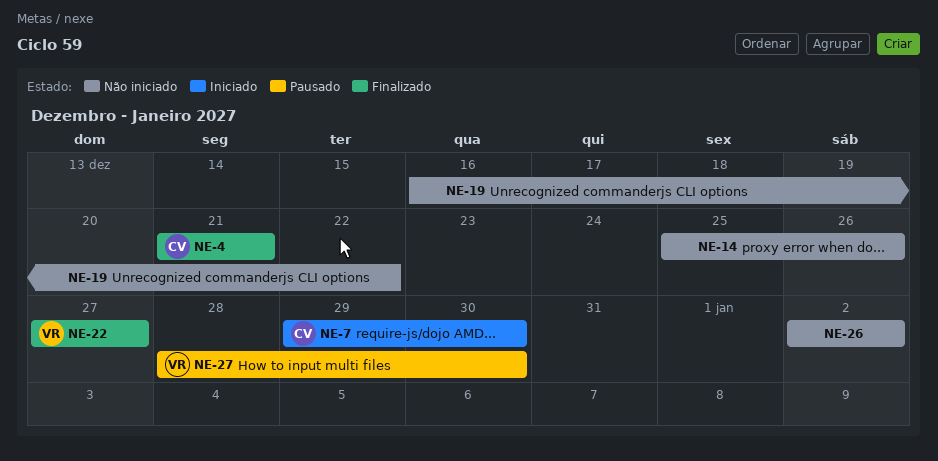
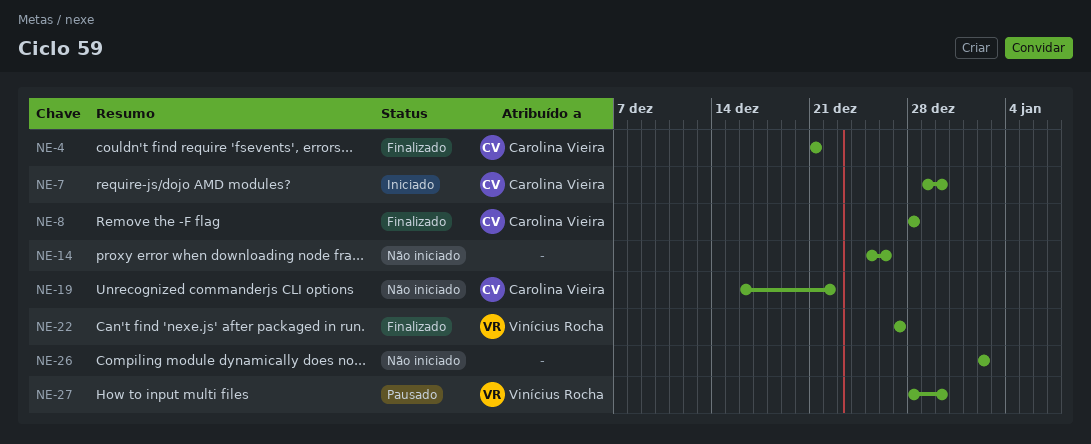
NE-8: none -> present
NE-19, owner: none -> Carolina Vieira

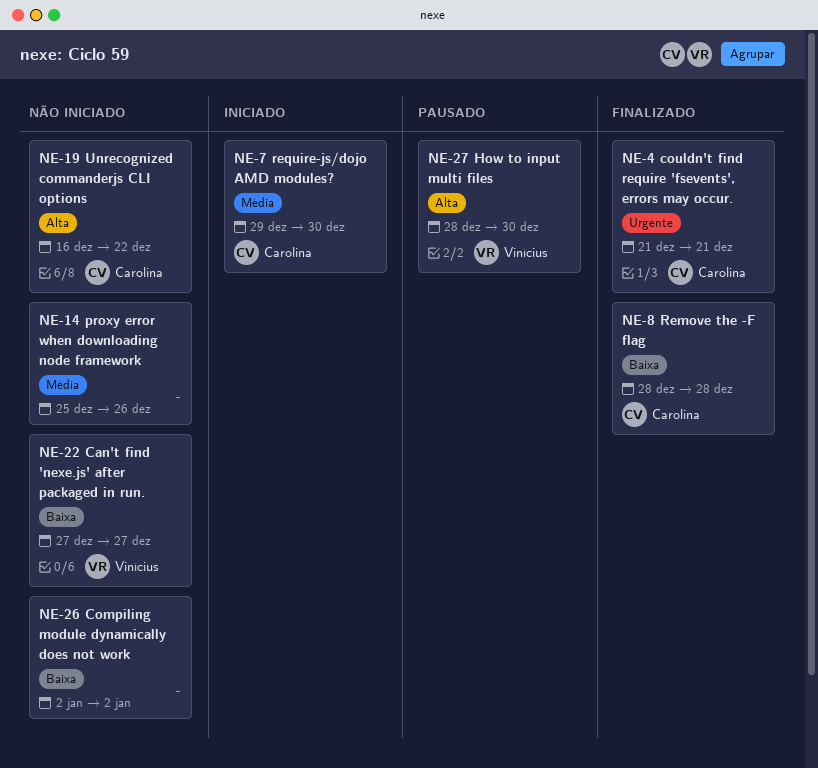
NE-22, status: Finalizado -> Não iniciado

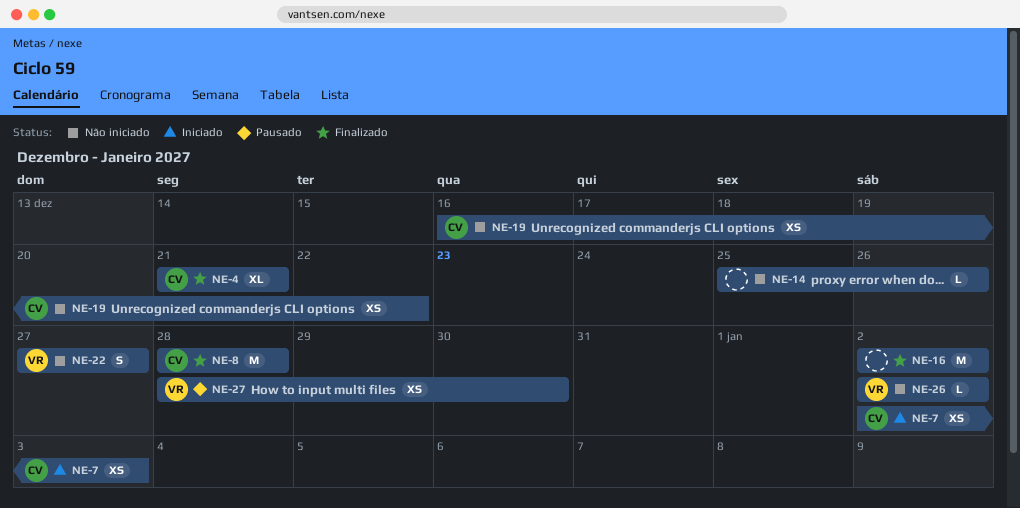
NE-7, start: Dec 29 -> Jan 2
NE-7, due: Dec 30 -> Jan 3
NE-16: none -> present
NE-26, owner: none -> Vinícius

